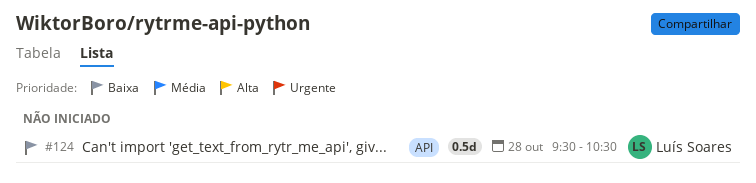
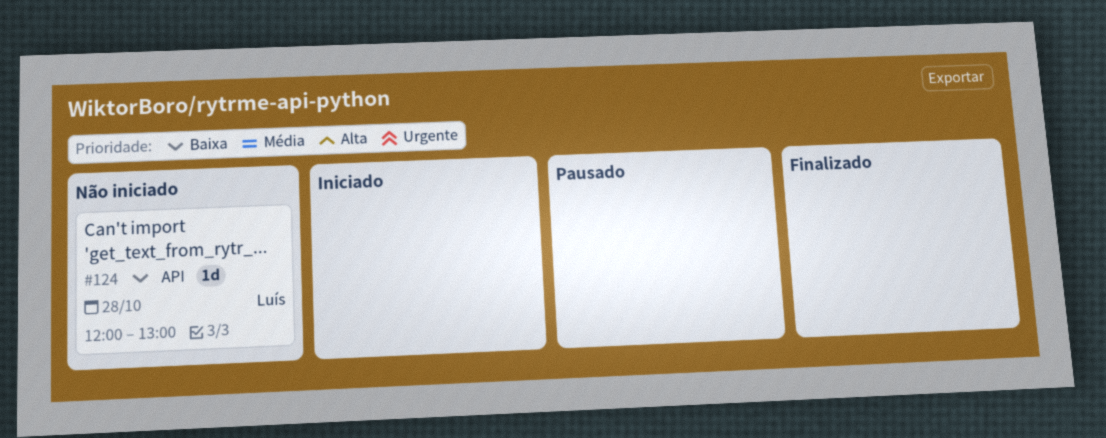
#124, estimate: 0.5d -> 1d
#124, begins: 09:30 -> 12:00
#124, ends: 10:30 -> 13:00

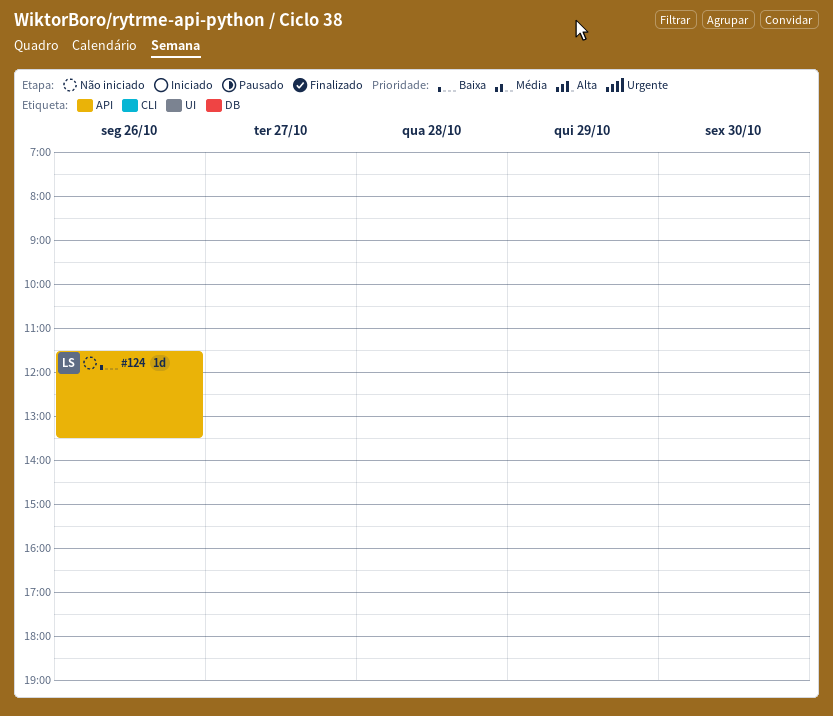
#124, day: Oct 28 -> Oct 26
#124, begins: 12:00 -> 11:30
#124, ends: 13:00 -> 13:30

